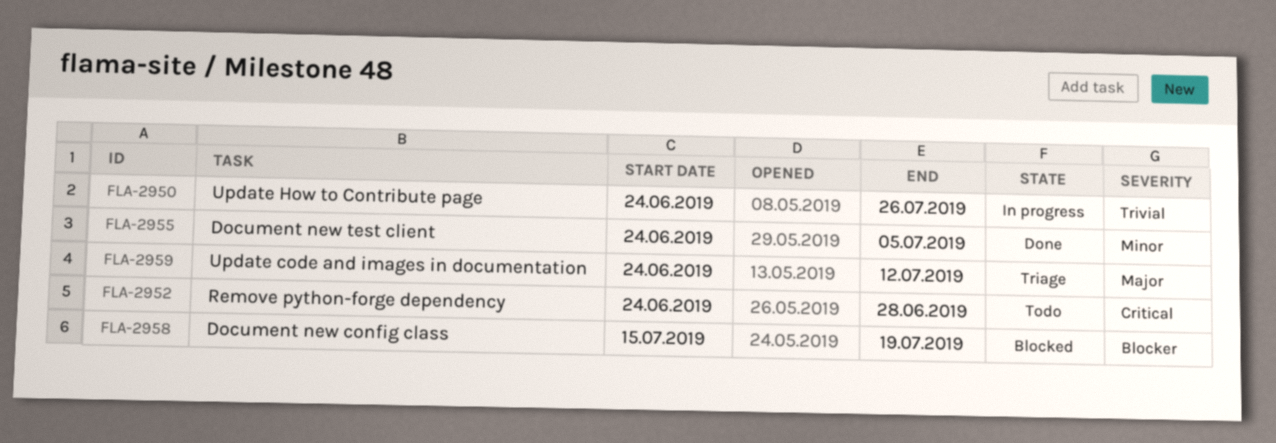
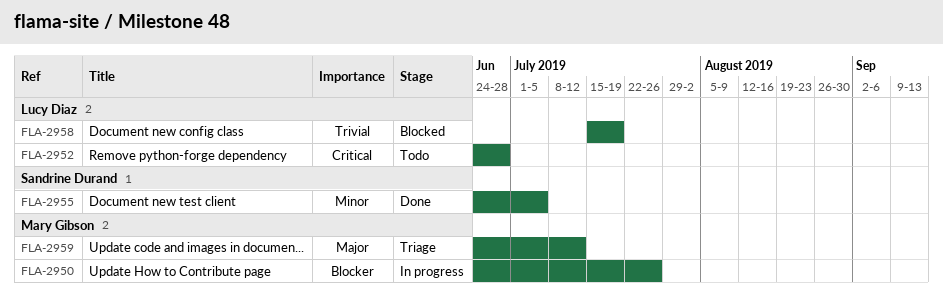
FLA-2950, priority: Trivial -> Blocker
FLA-2958, priority: Blocker -> Trivial

